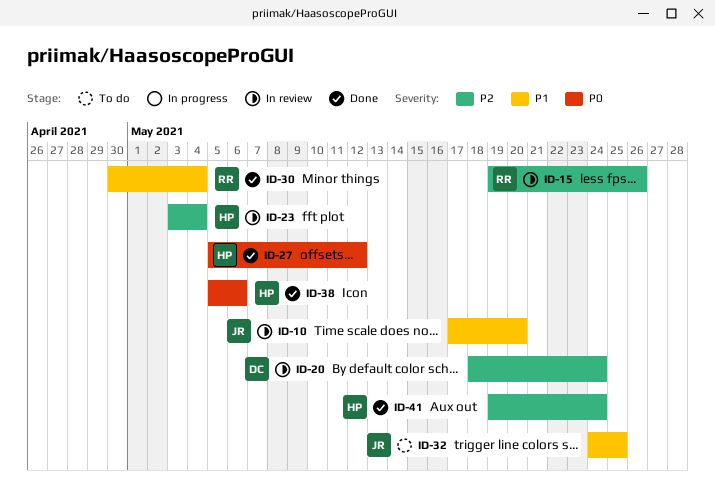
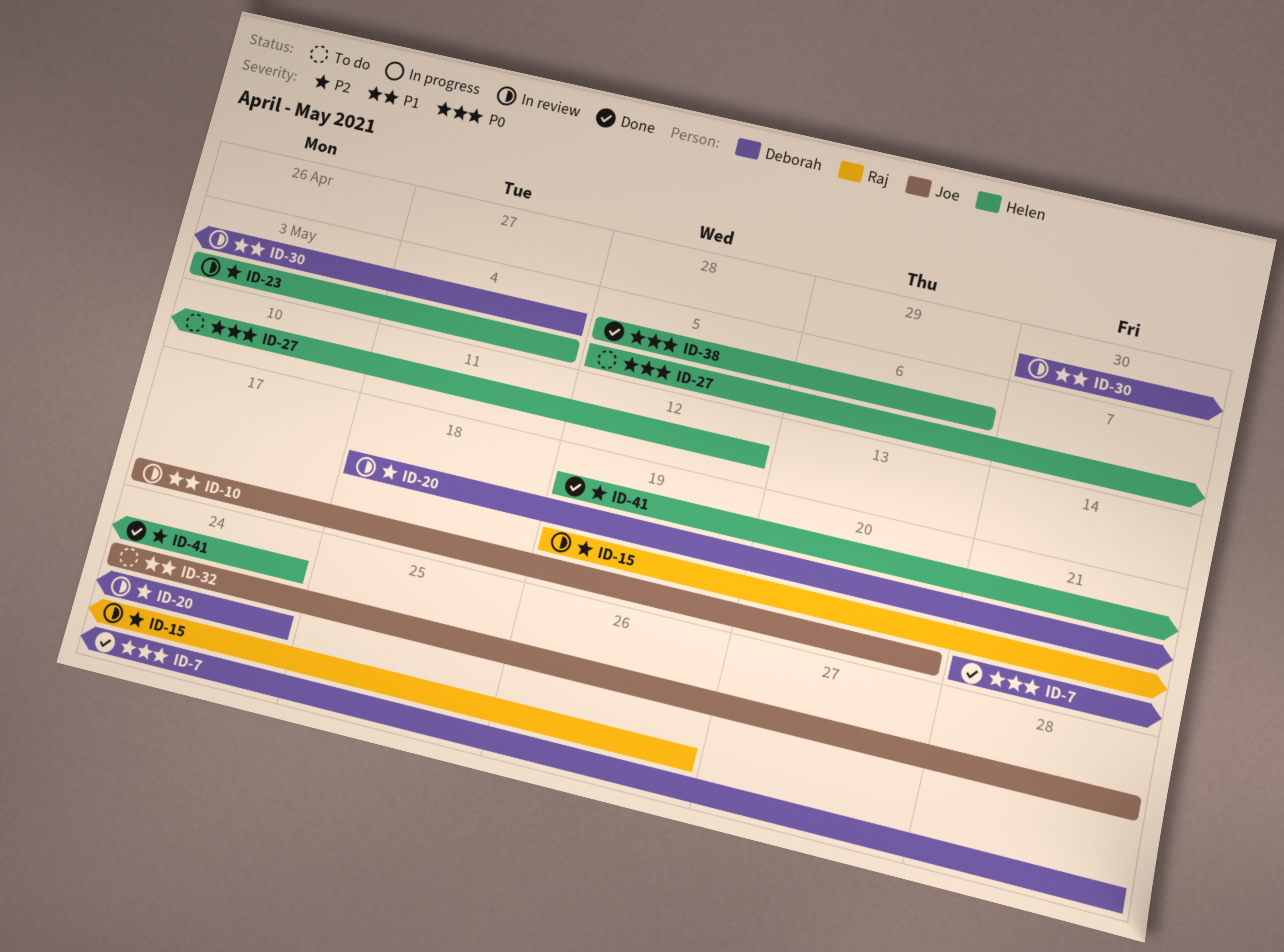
ID-7: none -> present
ID-27, status: Done -> To do
ID-30, status: Done -> In review
ID-30, owner: Raj -> Deborah
ID-32, due: May 25 -> May 28

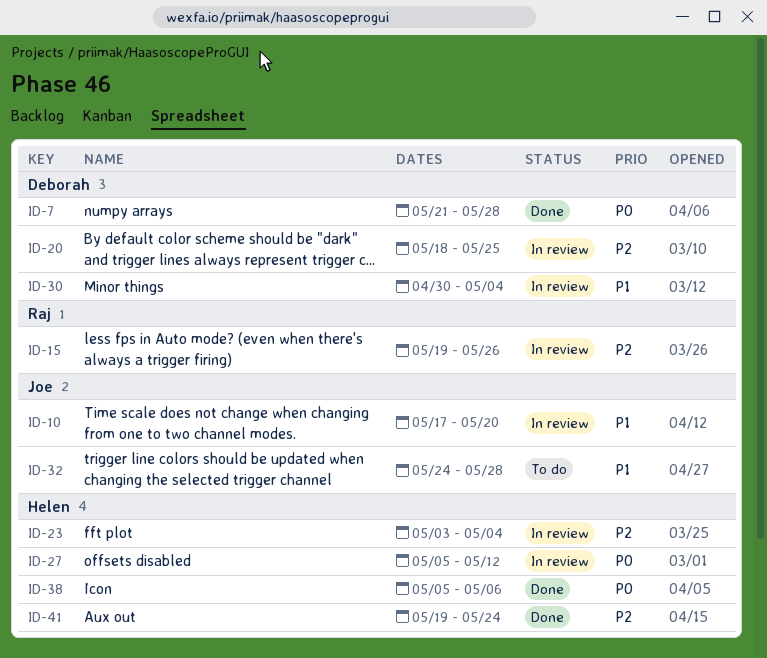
ID-20, due: May 24 -> May 25
ID-27, status: To do -> In review

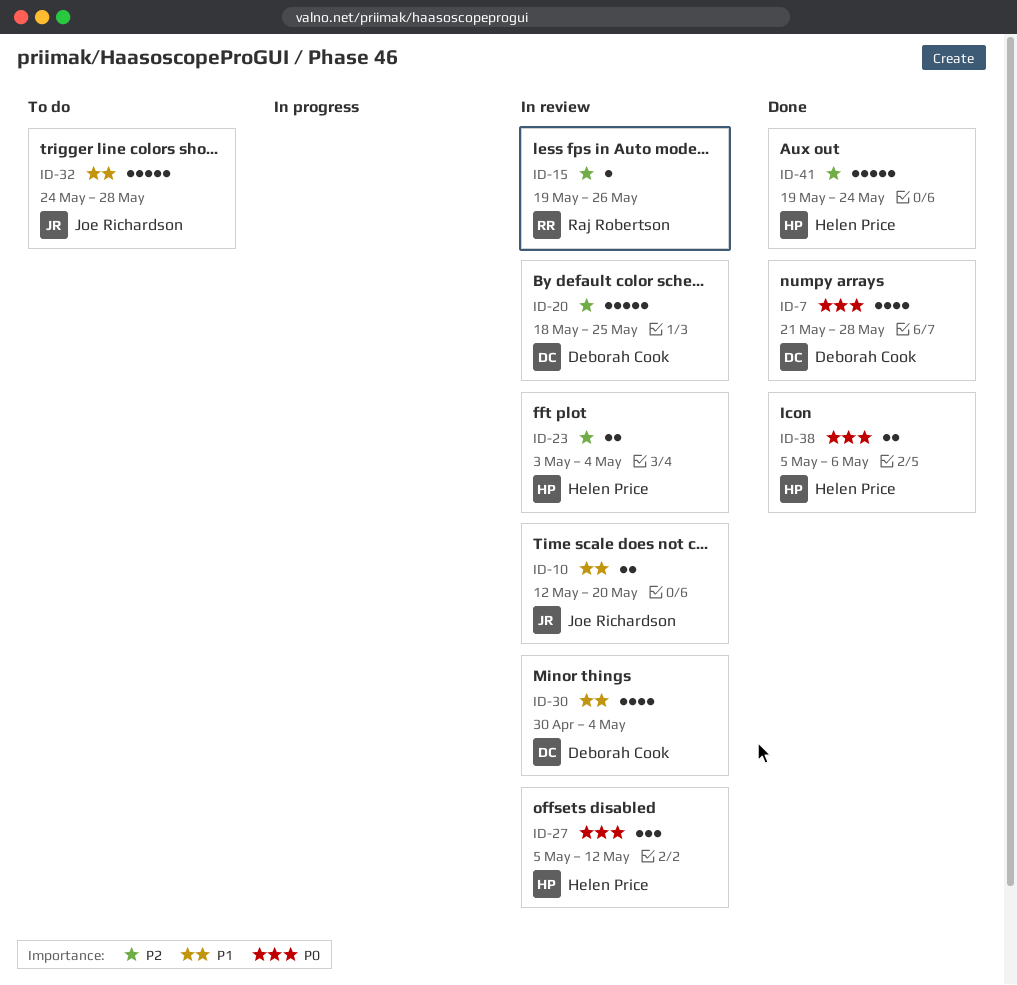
ID-10, start: May 17 -> May 12

